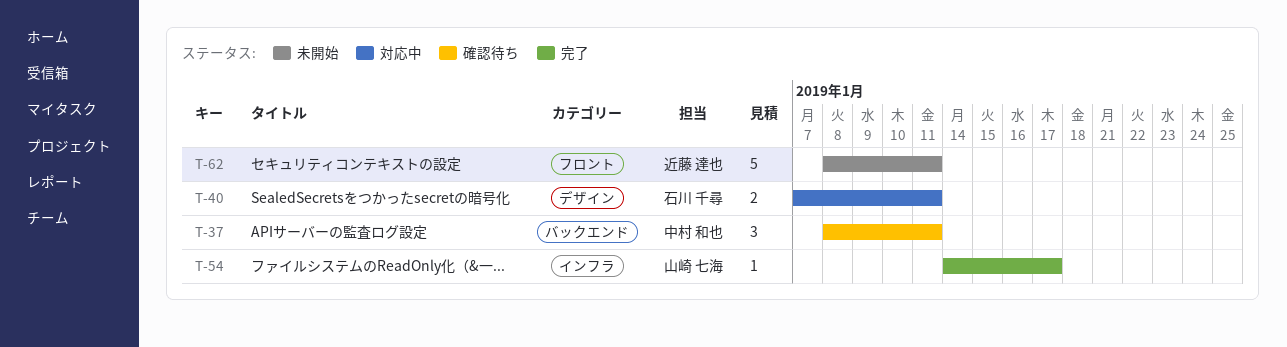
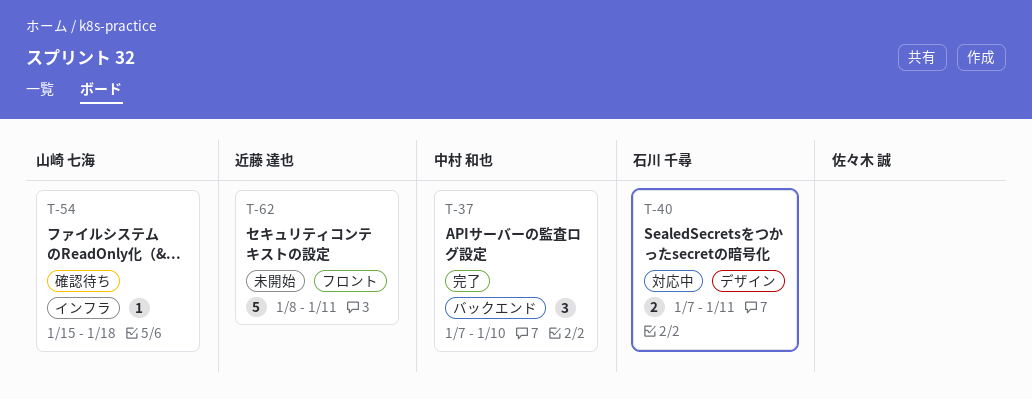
T-37, status: 確認待ち -> 完了
T-37, start: Jan 8 -> Jan 7
T-37, due: Jan 11 -> Jan 10
T-54, status: 完了 -> 確認待ち
T-54, start: Jan 14 -> Jan 15
T-54, due: Jan 17 -> Jan 18

